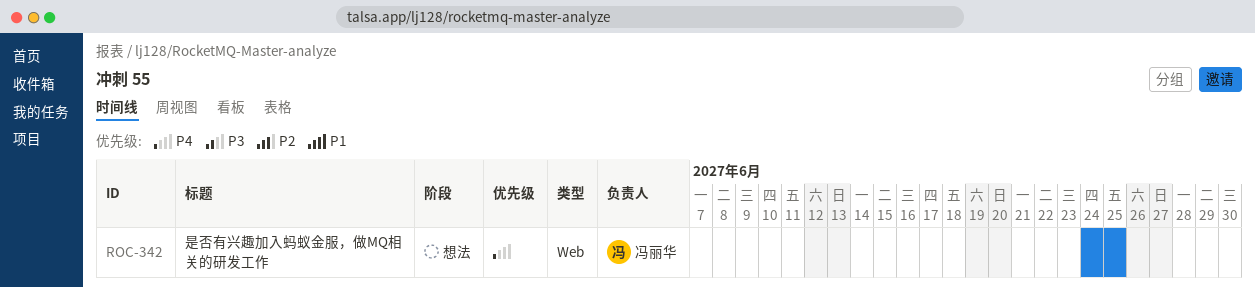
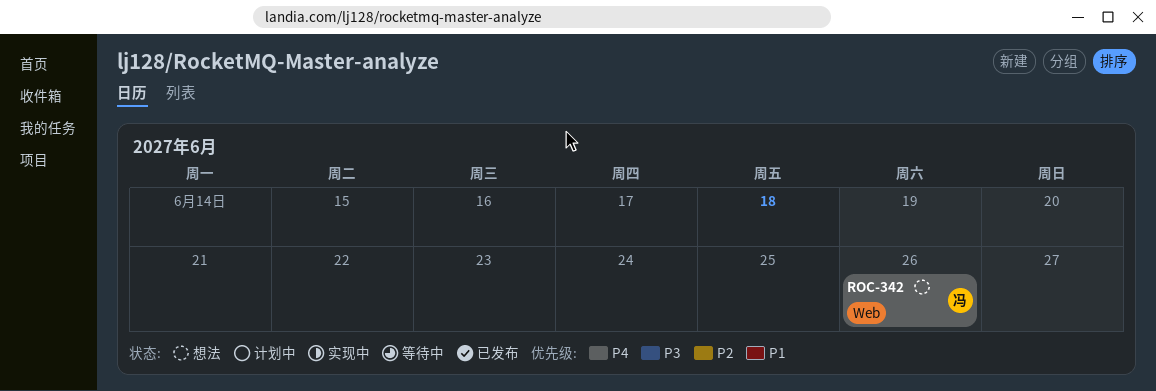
ROC-342, due: Jun 25 -> Jun 26

